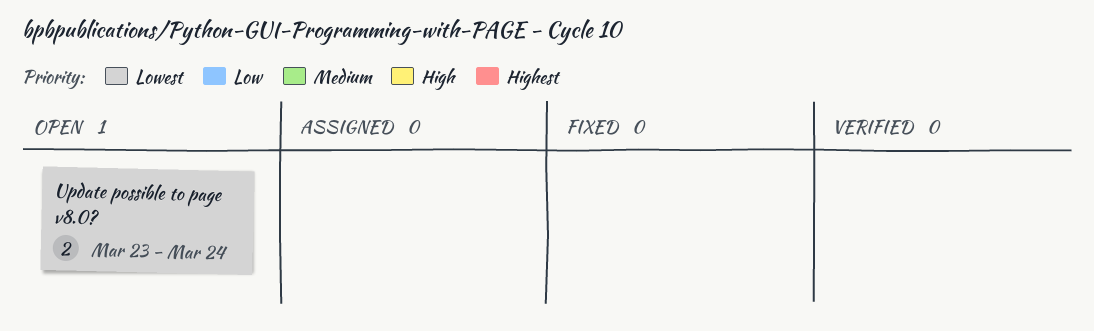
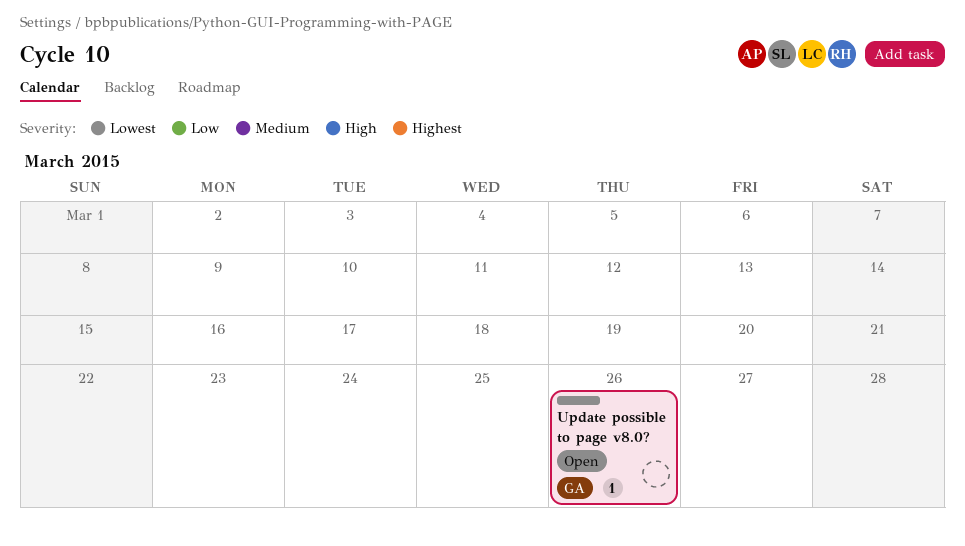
Update possible to page v8.0?, estimate: 2 -> 1
Update possible to page v8.0?, due: Mar 24 -> Mar 26

